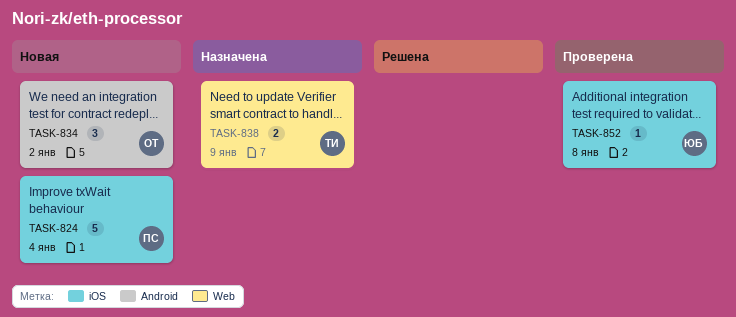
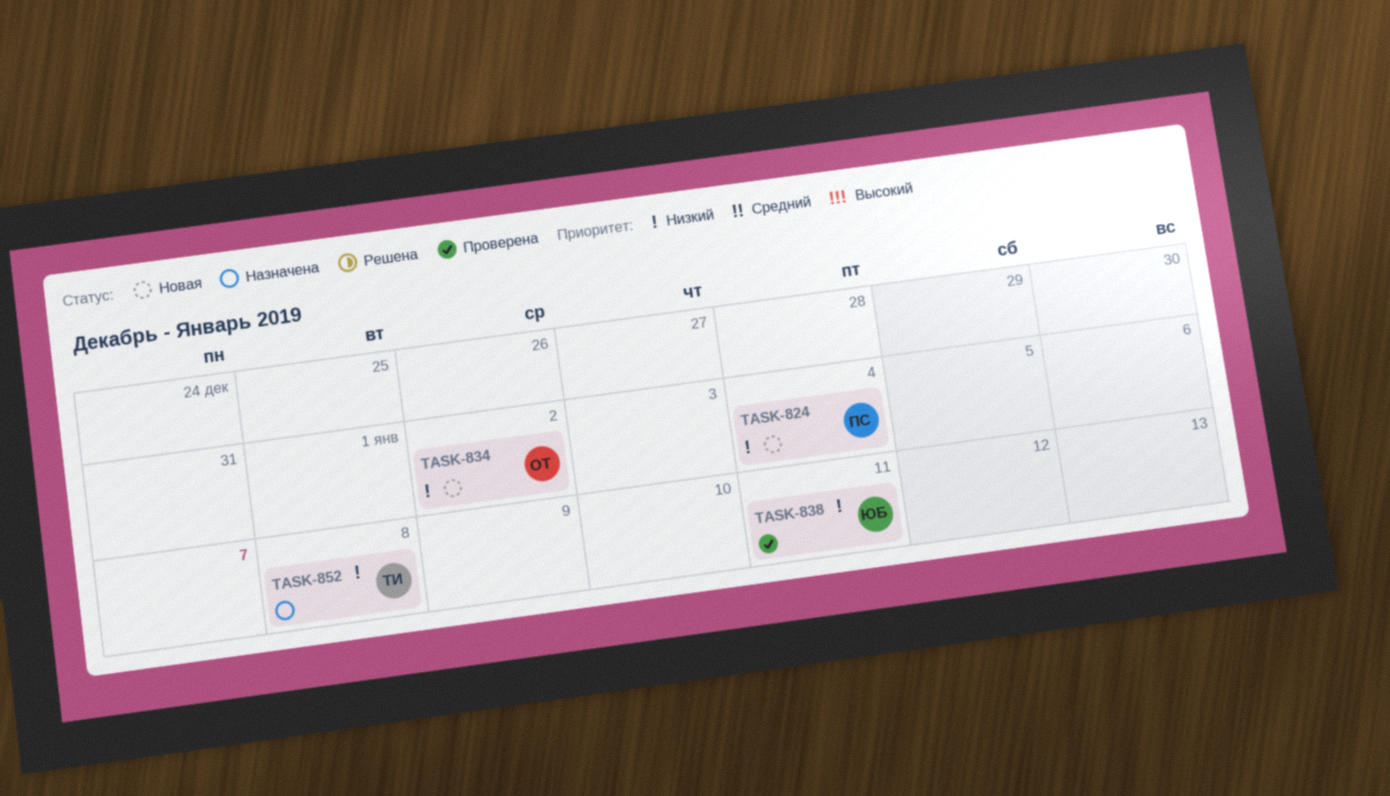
TASK-838, status: Назначена -> Проверена
TASK-838, owner: ТИ -> ЮБ
TASK-838, due: Jan 9 -> Jan 11
TASK-852, status: Проверена -> Назначена
TASK-852, owner: ЮБ -> ТИ

